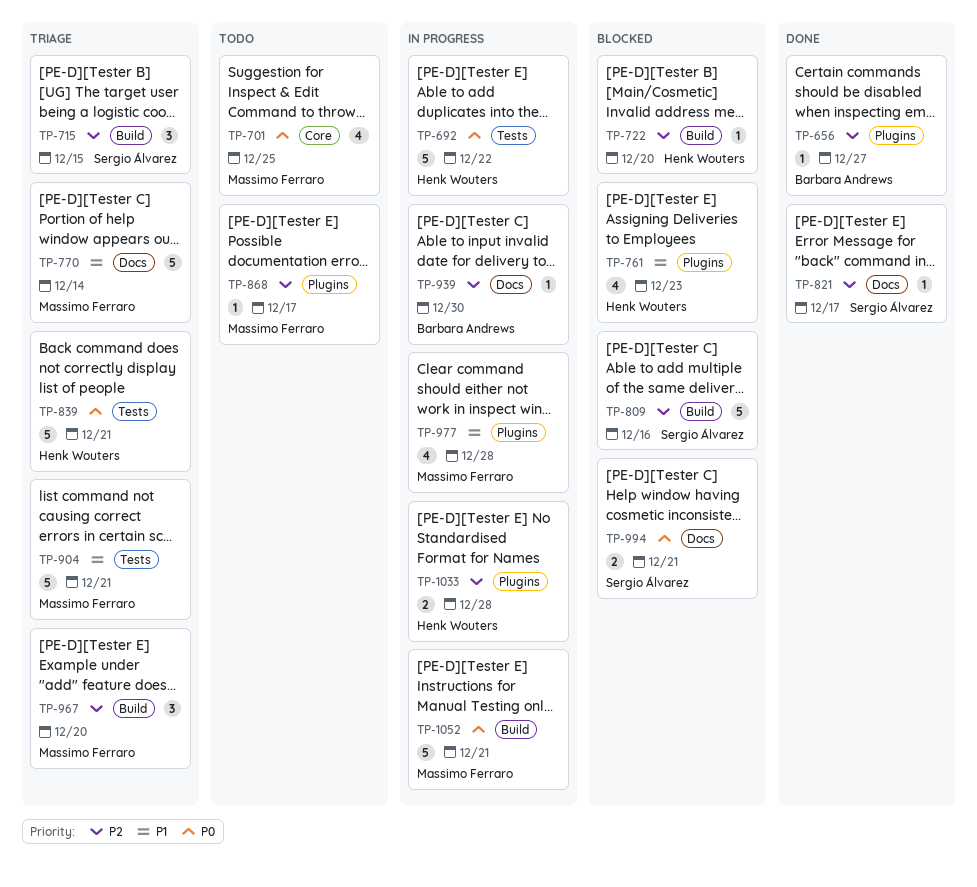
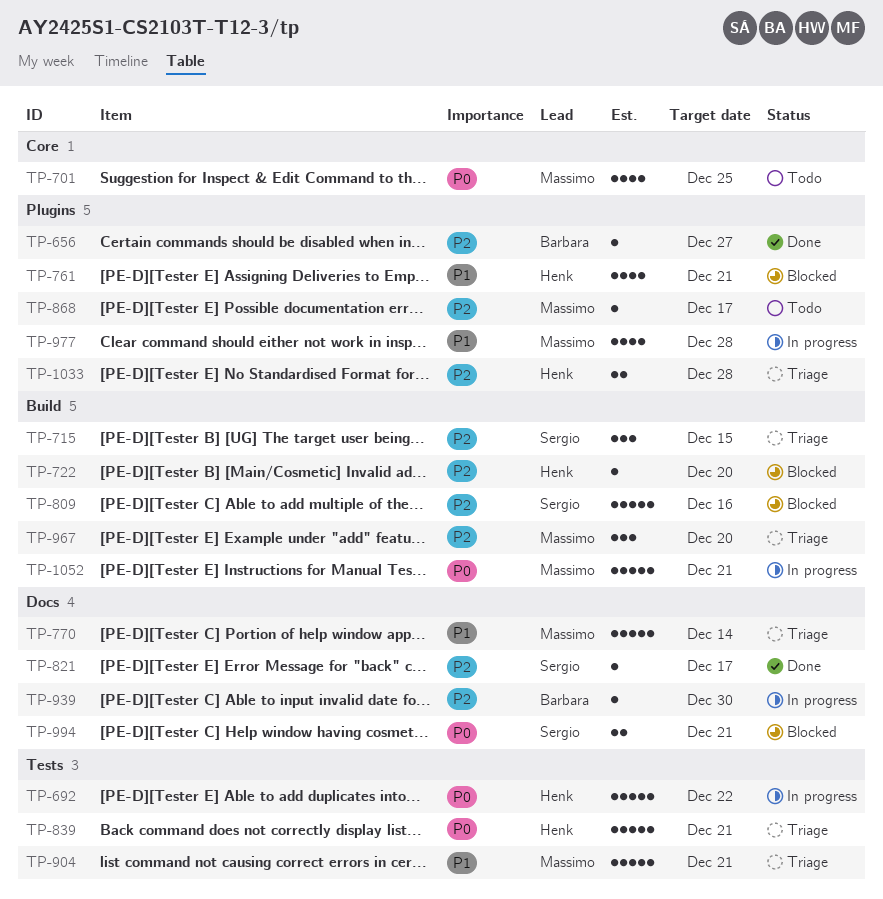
TP-761, due: Dec 23 -> Dec 21
TP-1033, status: In progress -> Triage

